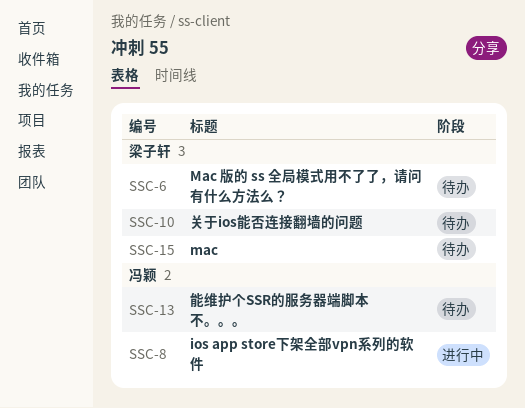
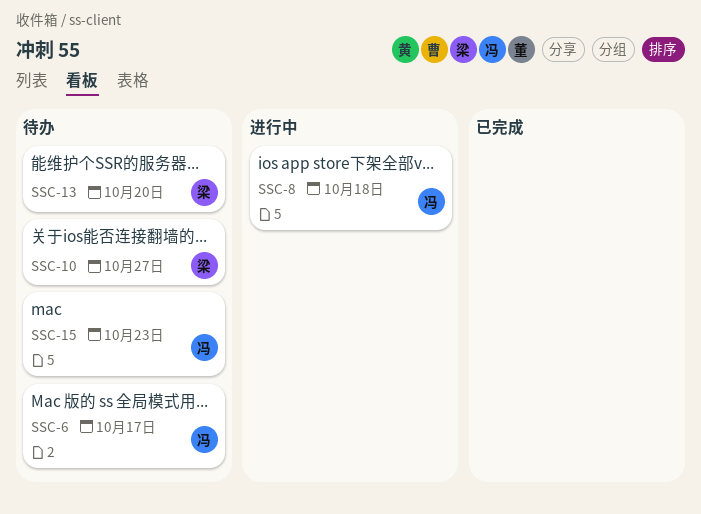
SSC-6, owner: 梁子轩 -> 冯颖
SSC-13, owner: 冯颖 -> 梁子轩
SSC-15, owner: 梁子轩 -> 冯颖

